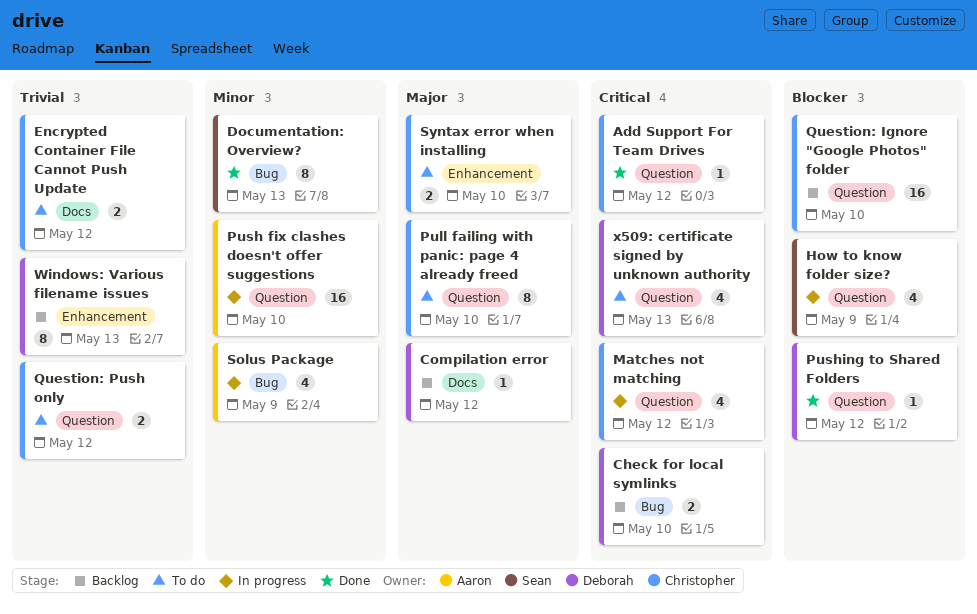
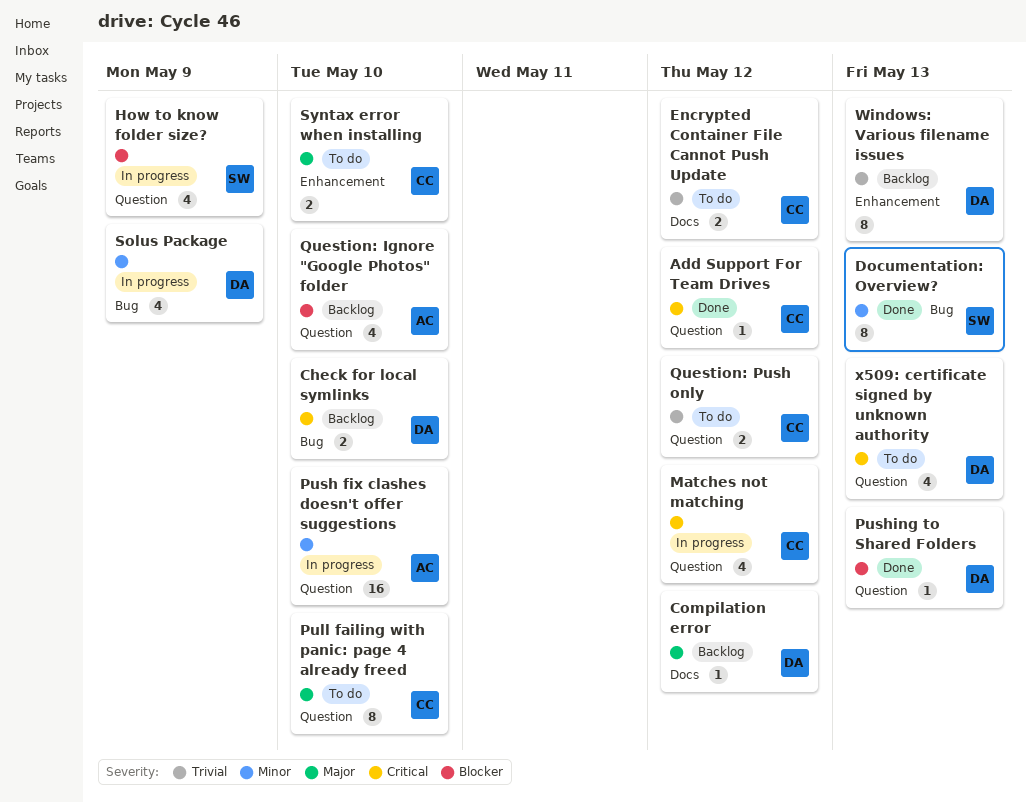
Pushing to Shared Folders, due: May 12 -> May 13
Question: Ignore "Google Photos" folder, owner: Christopher -> Aaron
Question: Ignore "Google Photos" folder, estimate: 16 -> 4
Solus Package, owner: Aaron -> Deborah

